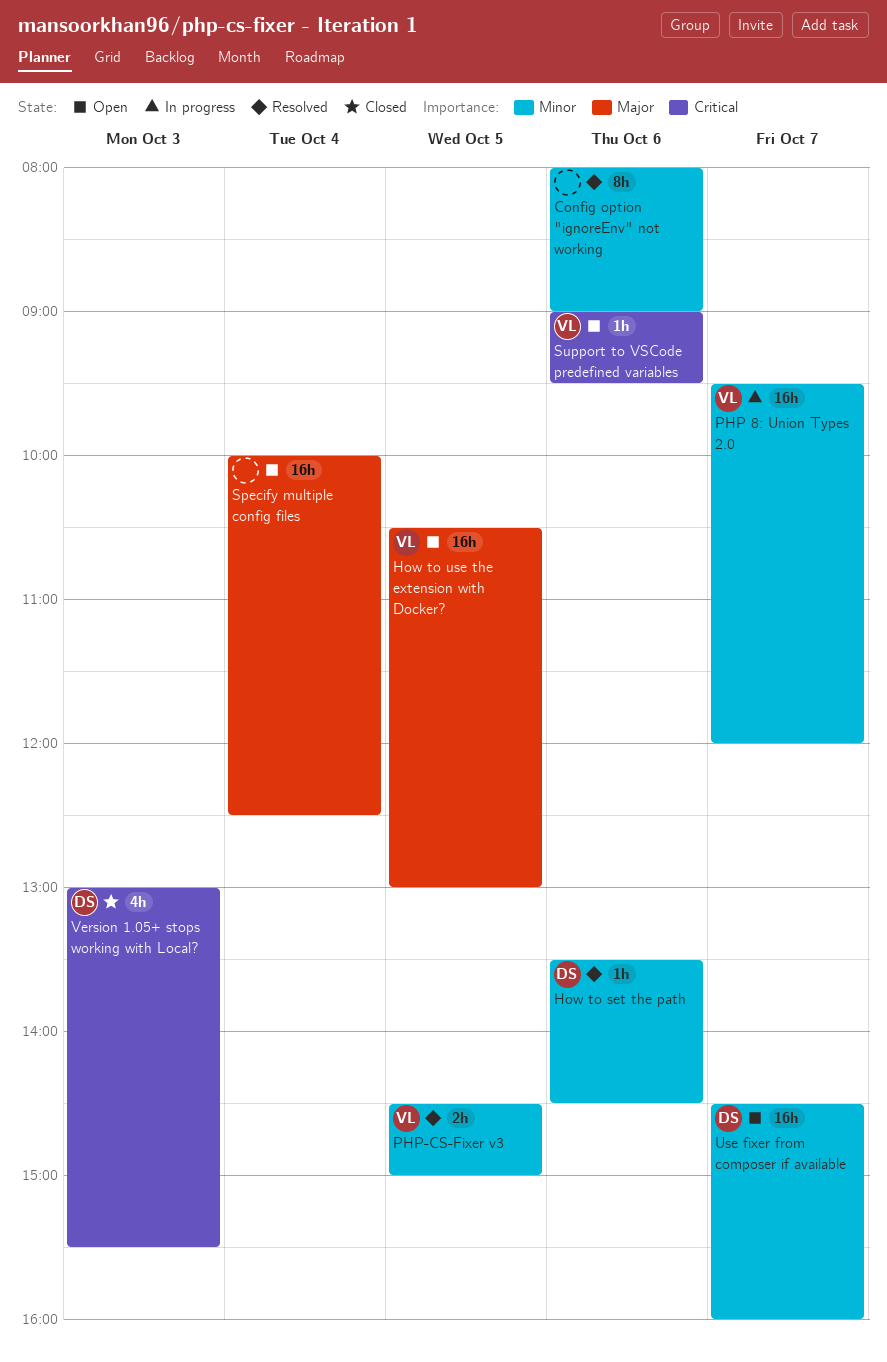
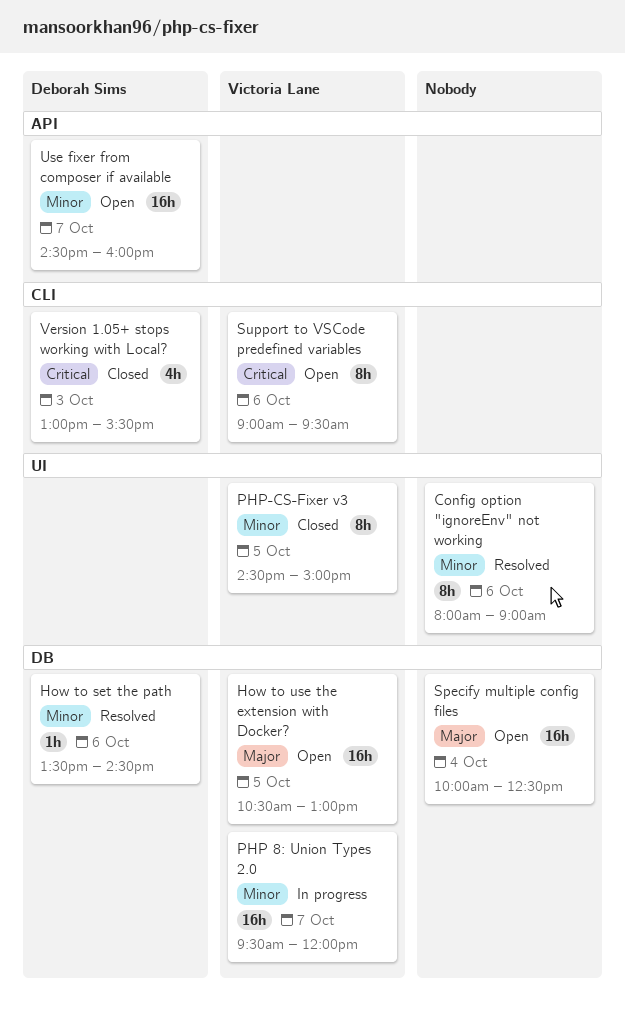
PHP-CS-Fixer v3, status: Resolved -> Closed
PHP-CS-Fixer v3, estimate: 2h -> 8h
Support to VSCode predefined variables, estimate: 1h -> 8h

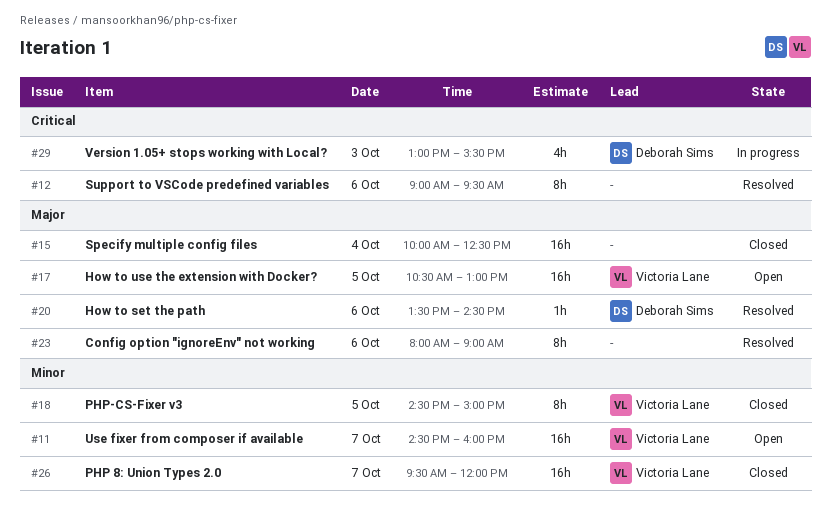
Config option "ignoreEnv" not working, priority: Minor -> Major
How to set the path, priority: Minor -> Major
PHP 8: Union Types 2.0, status: In progress -> Closed
Specify multiple config files, status: Open -> Closed
Support to VSCode predefined variables, status: Open -> Resolved
Support to VSCode predefined variables, owner: Victoria Lane -> none
Use fixer from composer if available, owner: Deborah Sims -> Victoria Lane
Version 1.05+ stops working with Local?, status: Closed -> In progress

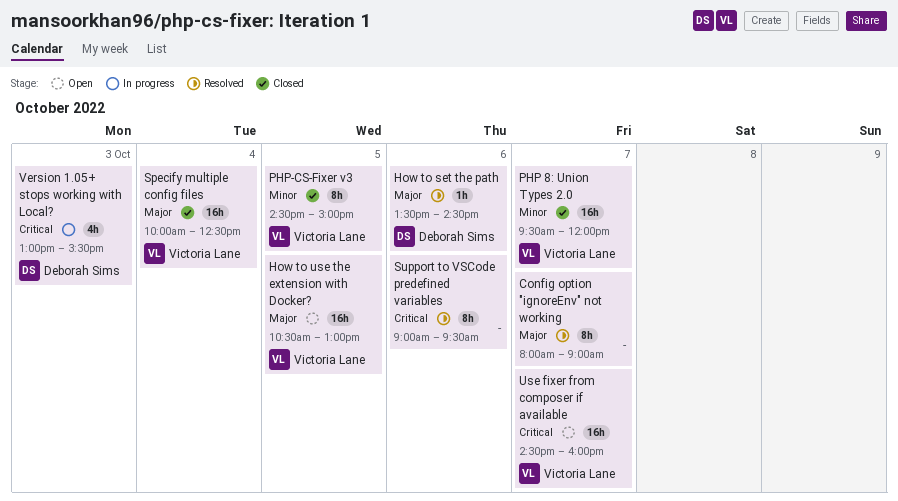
Config option "ignoreEnv" not working, day: Oct 6 -> Oct 7
Specify multiple config files, owner: none -> Victoria Lane
Use fixer from composer if available, priority: Minor -> Critical

